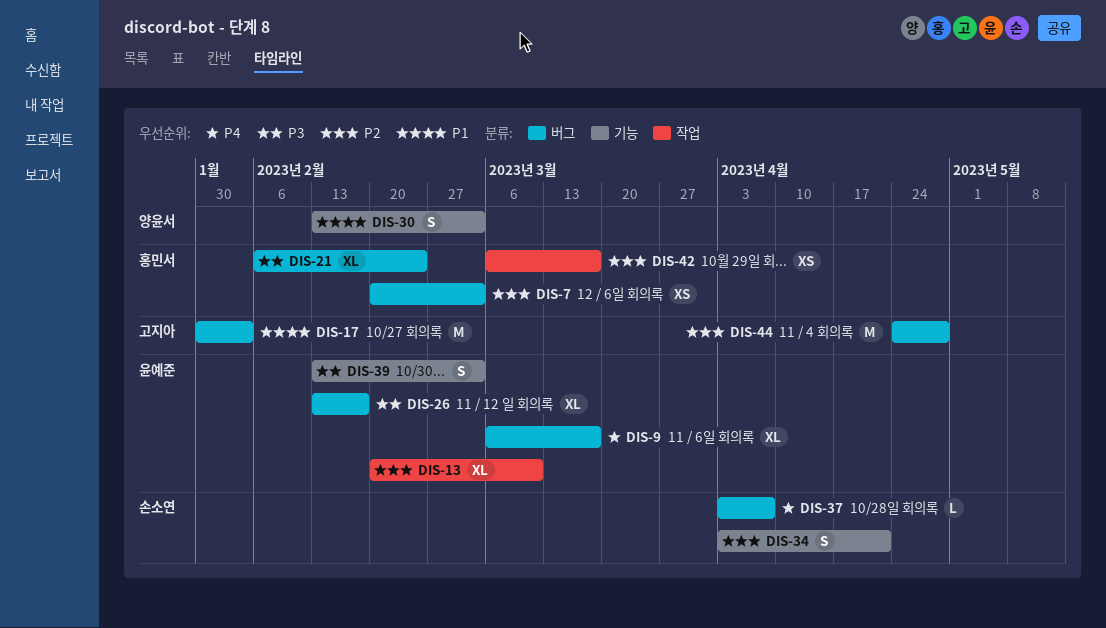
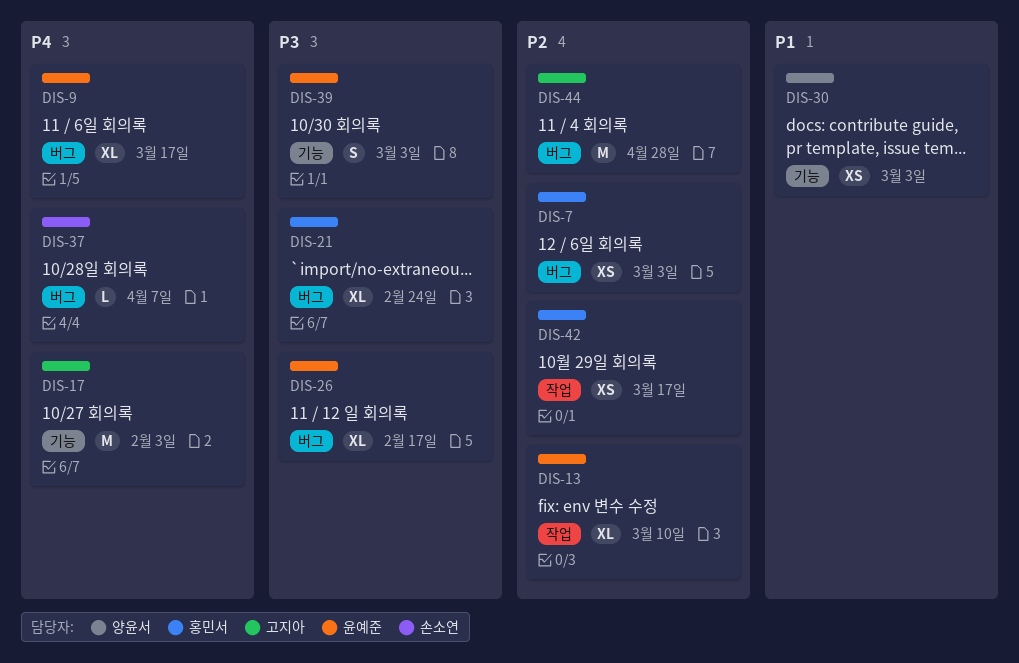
DIS-17, priority: P1 -> P4
DIS-17, label: 버그 -> 기능
DIS-30, estimate: S -> XS
DIS-34: present -> none

